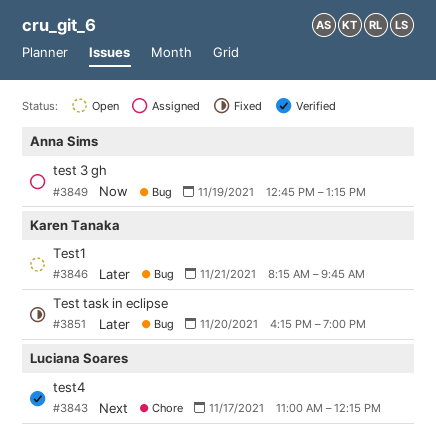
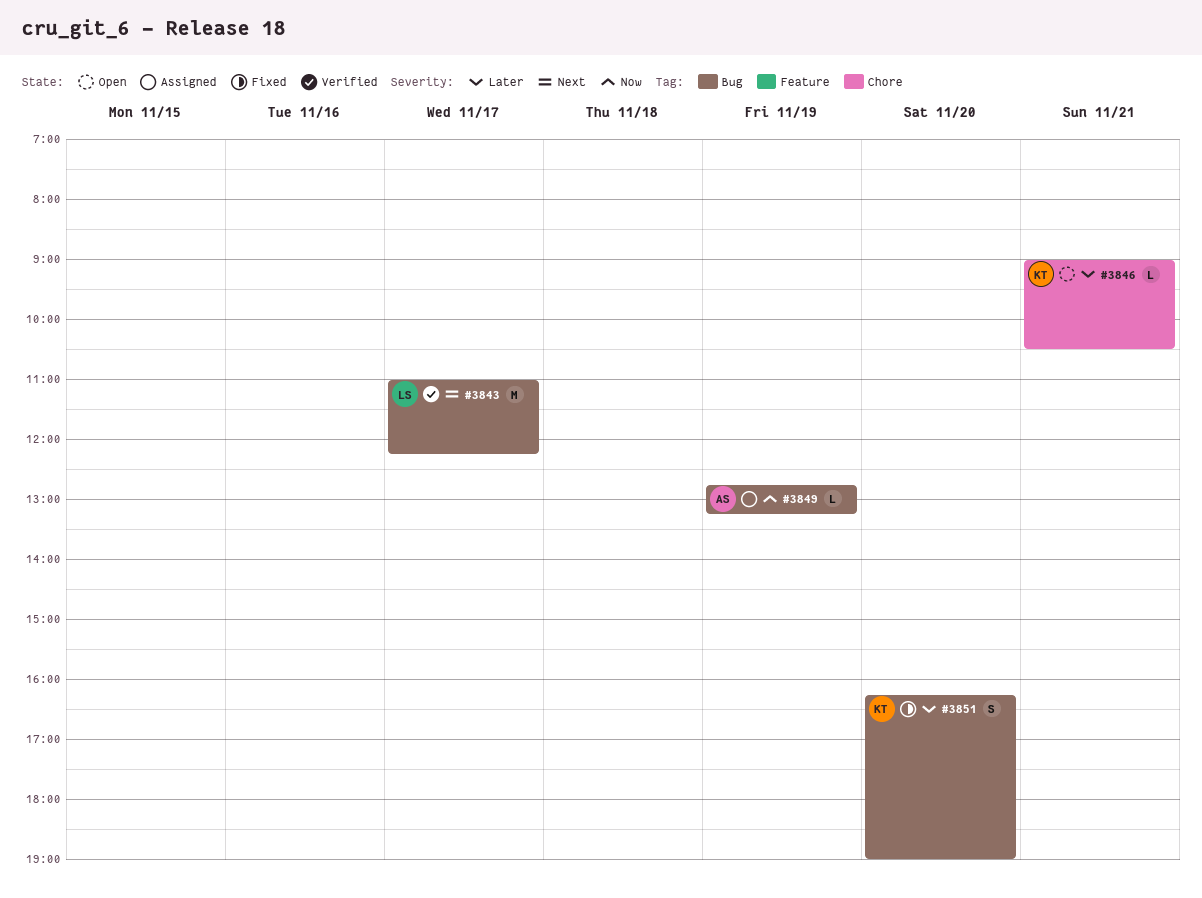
#3843, label: Chore -> Bug
#3846, label: Bug -> Chore
#3846, begins: 08:15 -> 09:00
#3846, ends: 09:45 -> 10:30

